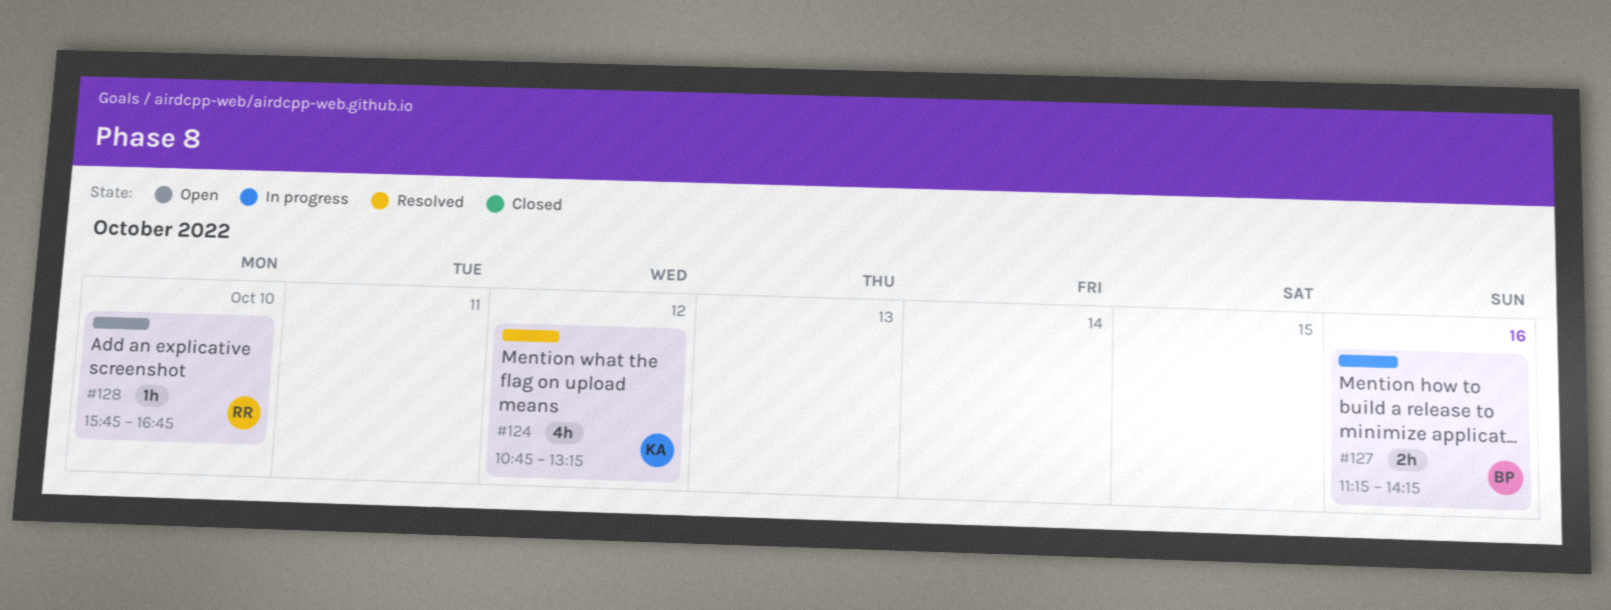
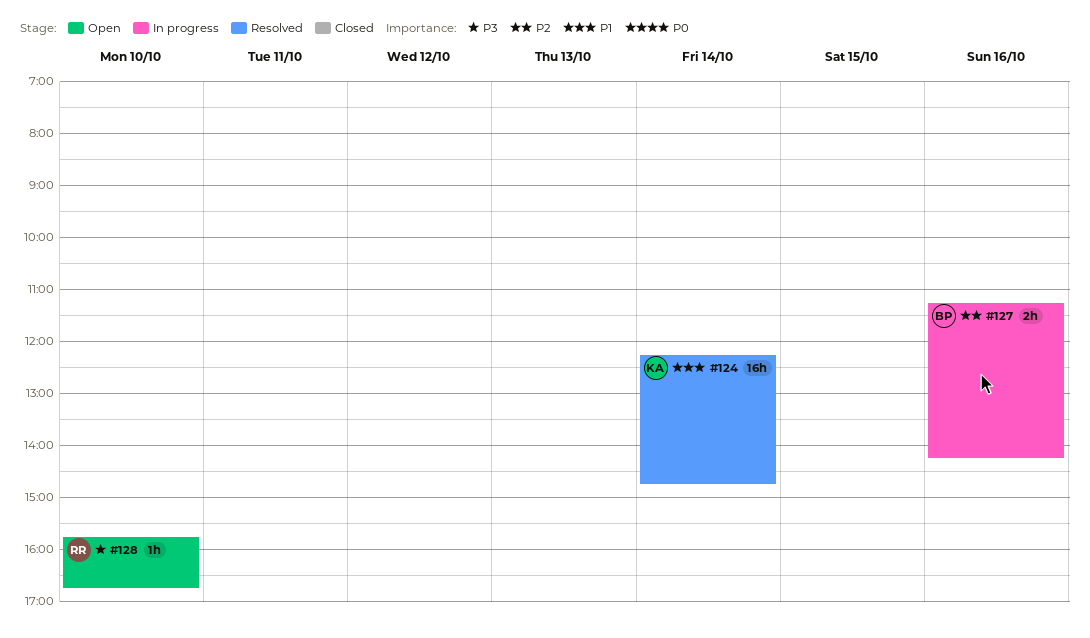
#124, estimate: 4h -> 16h
#124, day: Oct 12 -> Oct 14
#124, begins: 10:45 -> 12:15
#124, ends: 13:15 -> 14:45

